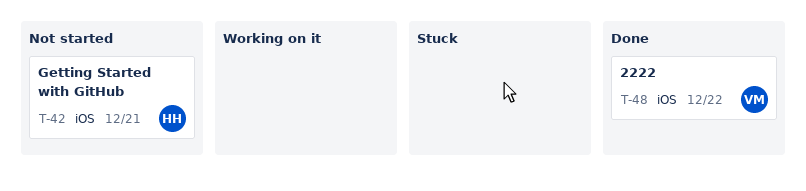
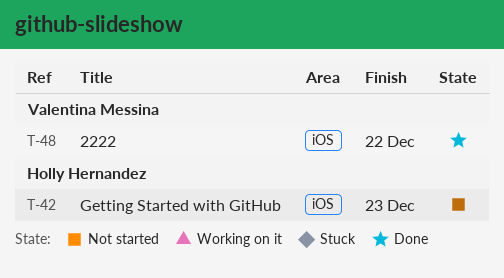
T-42, due: Dec 21 -> Dec 23

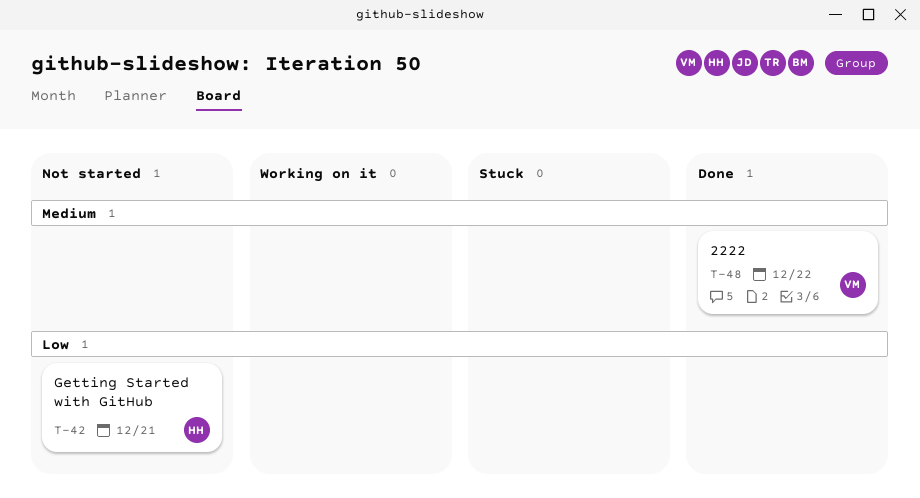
T-42, due: Dec 23 -> Dec 21

